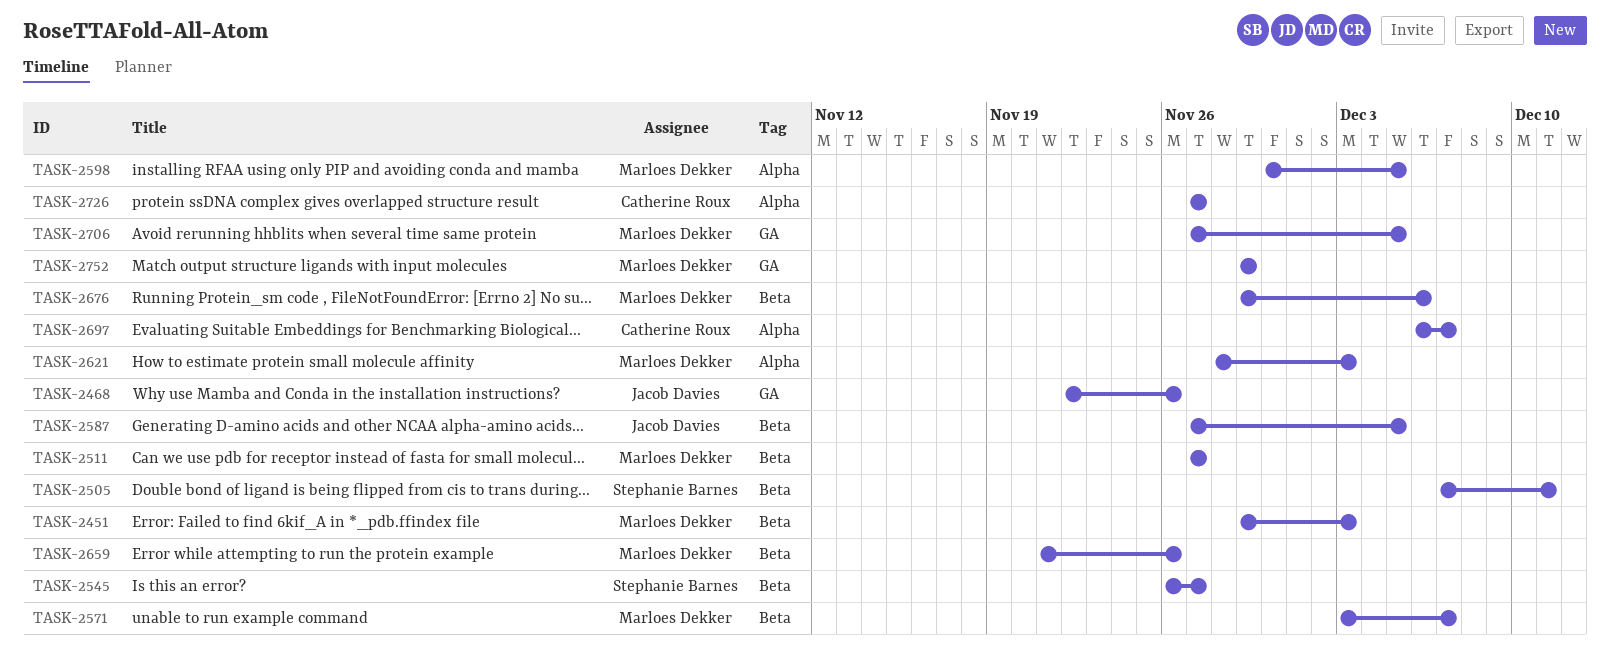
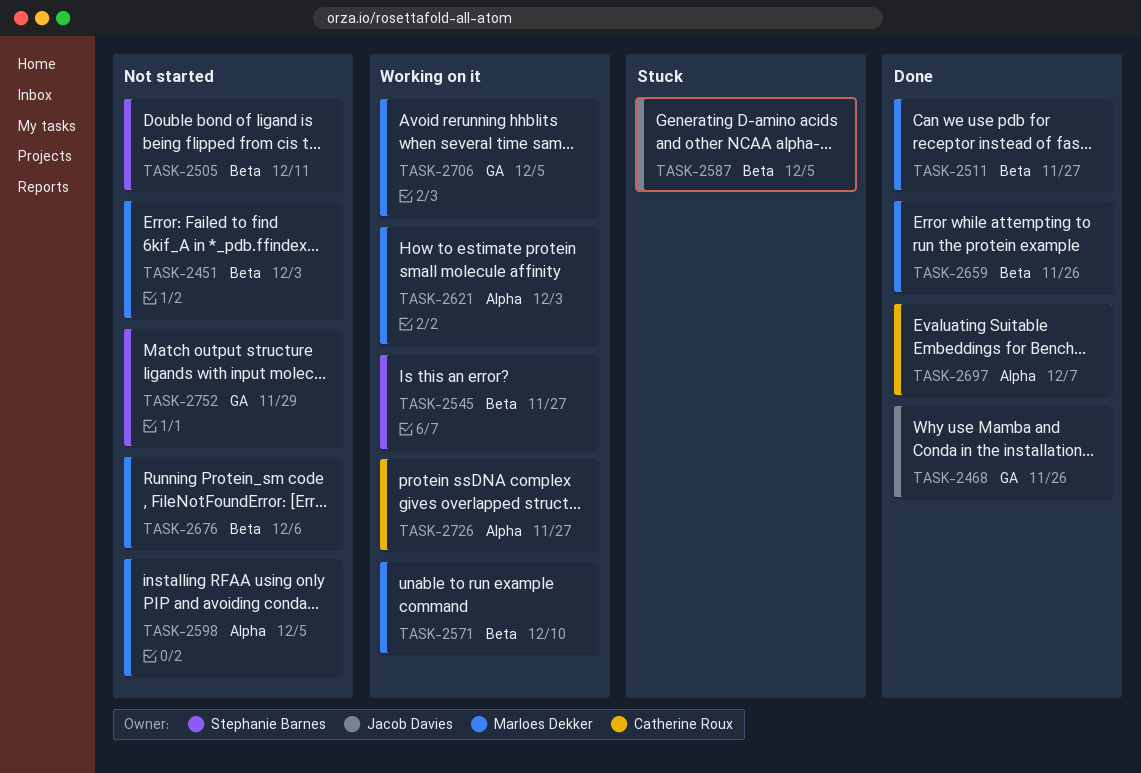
TASK-2571, due: Dec 7 -> Dec 10
TASK-2752, owner: Marloes Dekker -> Stephanie Barnes

